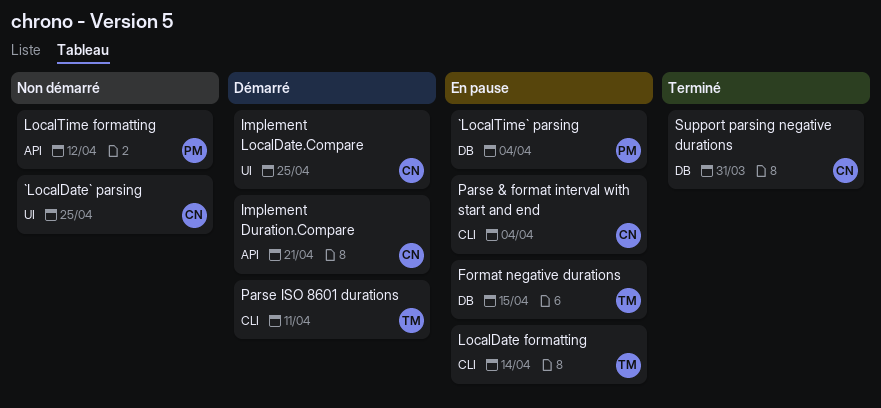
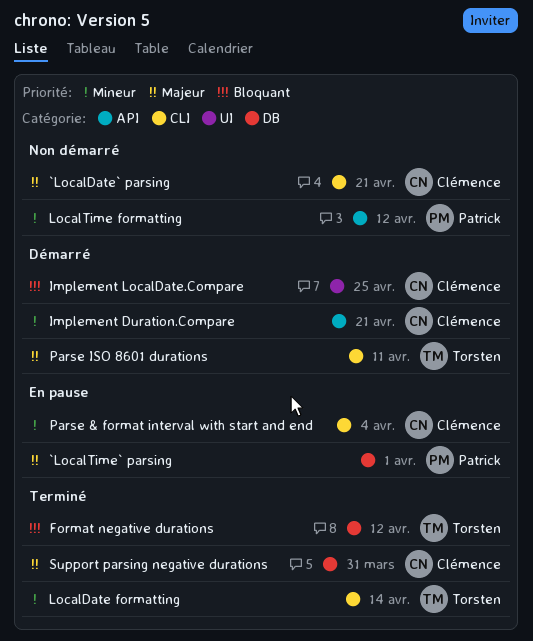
`LocalDate` parsing, label: UI -> CLI
`LocalDate` parsing, due: Apr 25 -> Apr 21
`LocalTime` parsing, due: Apr 4 -> Apr 1
Format negative durations, status: En pause -> Terminé
Format negative durations, due: Apr 15 -> Apr 12
LocalDate formatting, status: En pause -> Terminé

